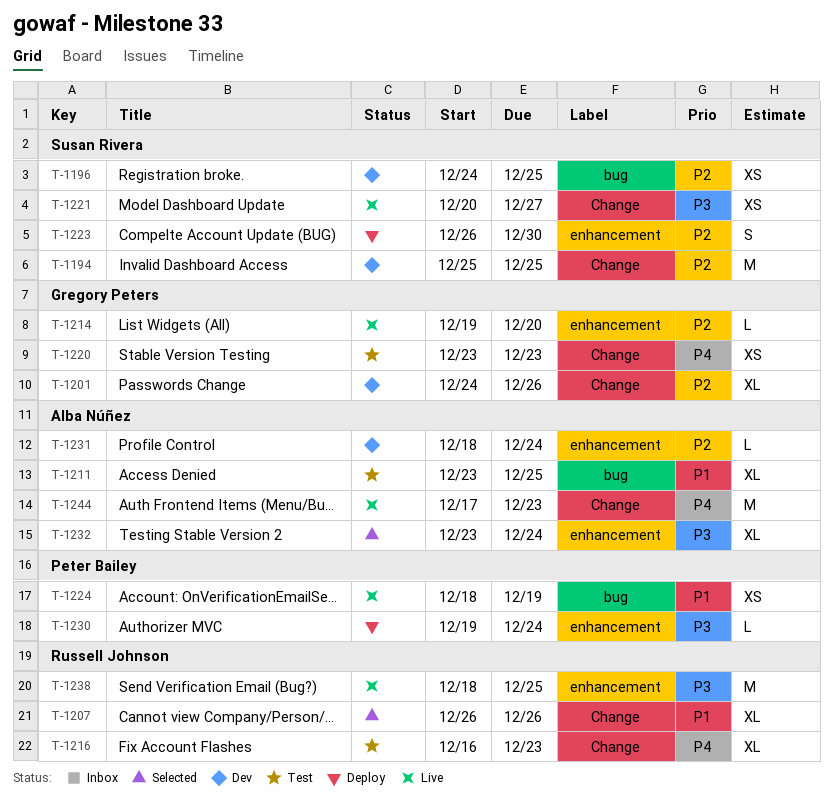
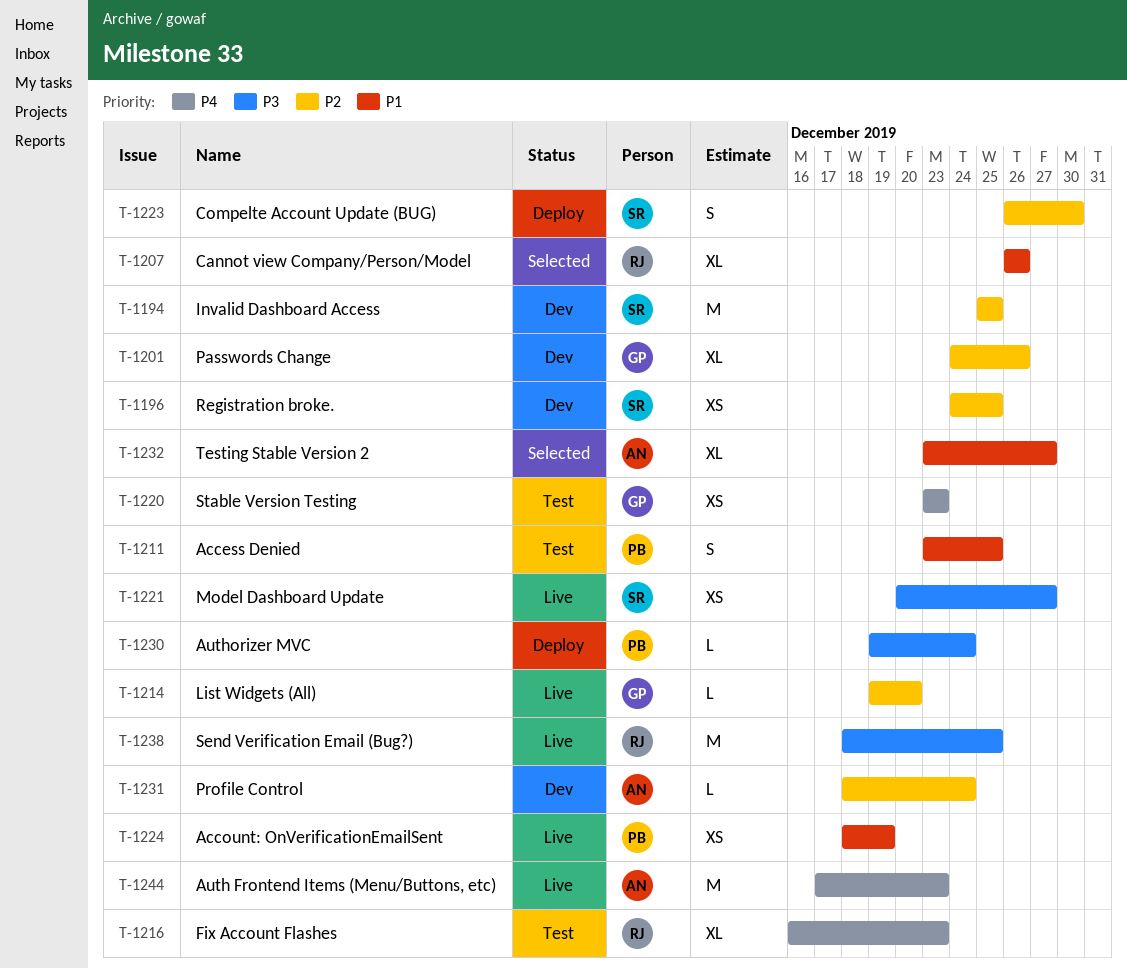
T-1211, owner: Alba Núñez -> Peter Bailey
T-1211, estimate: XL -> S
T-1232, priority: P3 -> P1
T-1232, due: Dec 24 -> Dec 27

